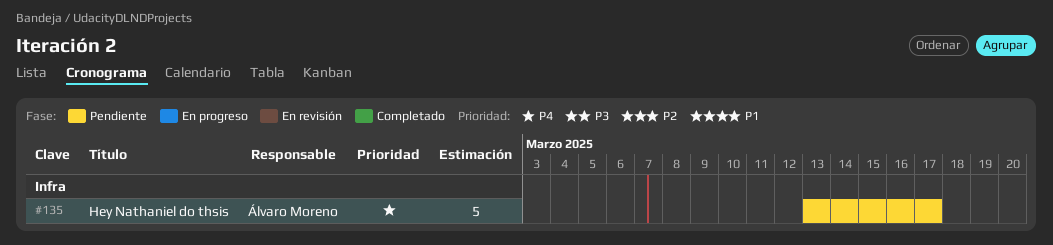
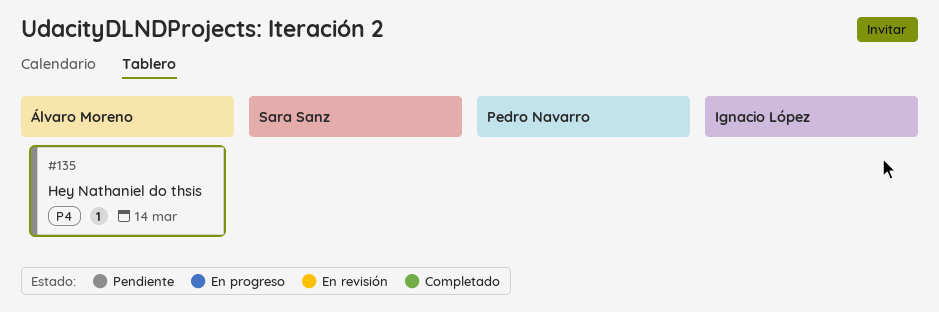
#135, estimate: 5 -> 1
#135, due: Mar 17 -> Mar 14

